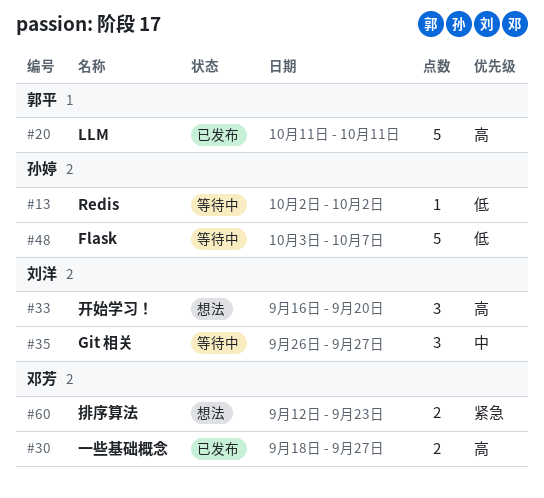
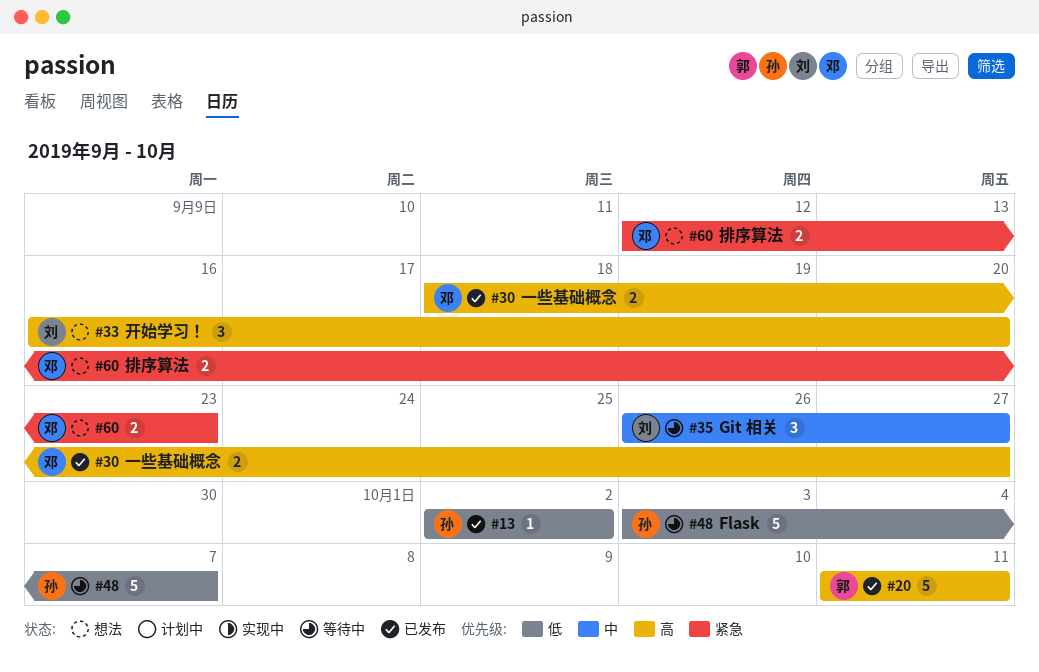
#13, status: 等待中 -> 已发布

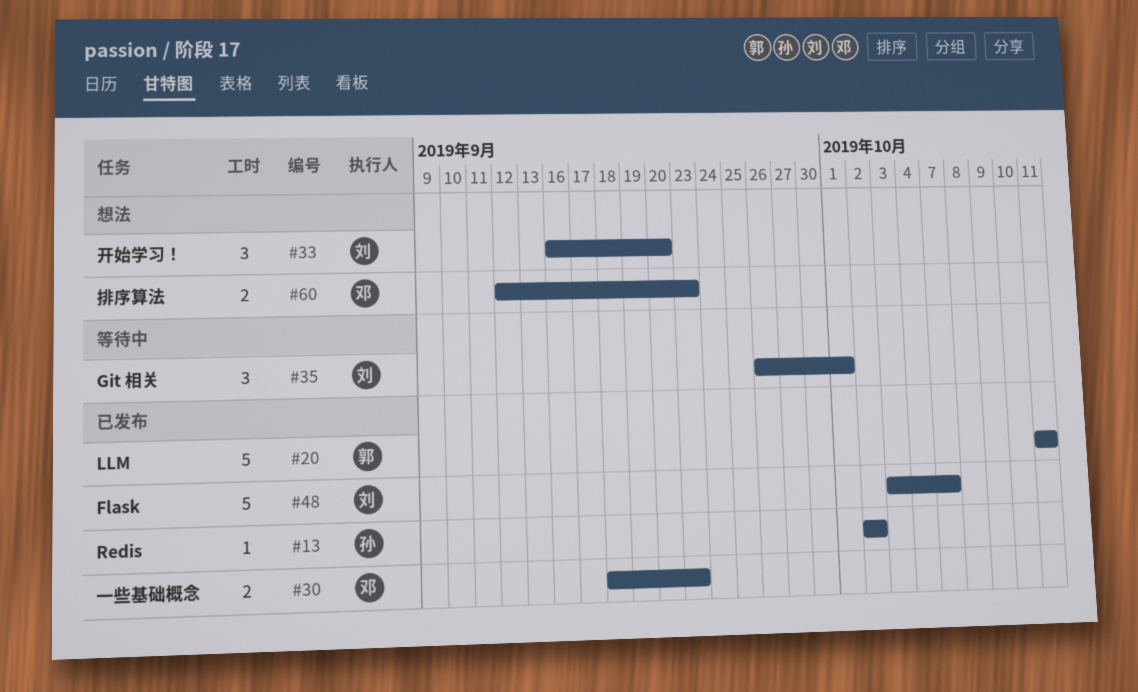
#30, due: Sep 27 -> Sep 23
#35, due: Sep 27 -> Oct 1
#48, status: 等待中 -> 已发布
#48, owner: 孙 -> 刘

